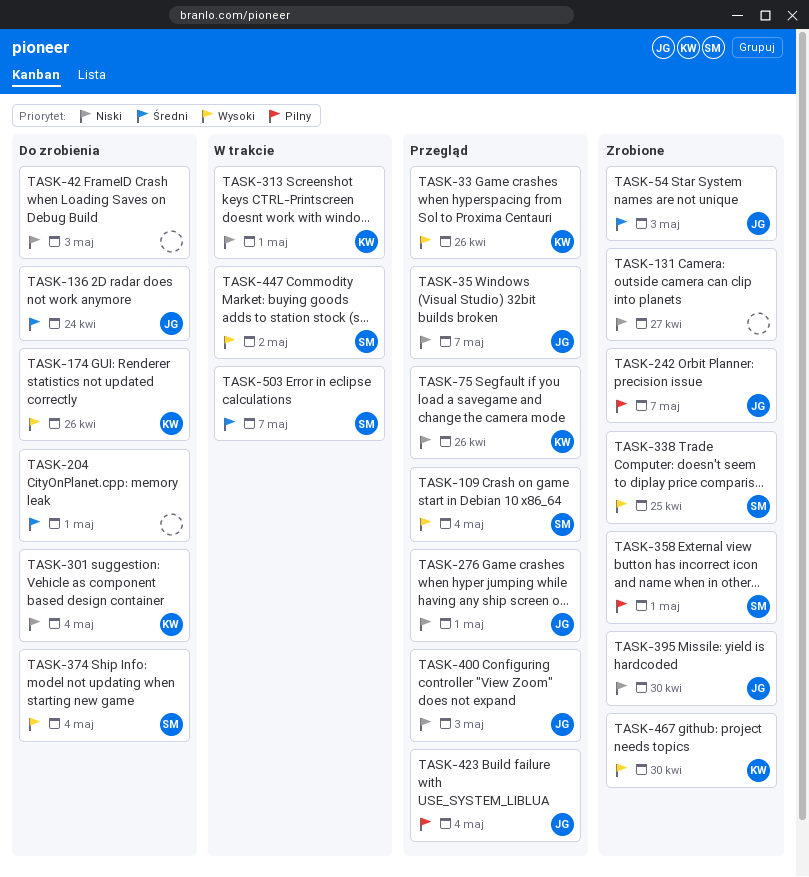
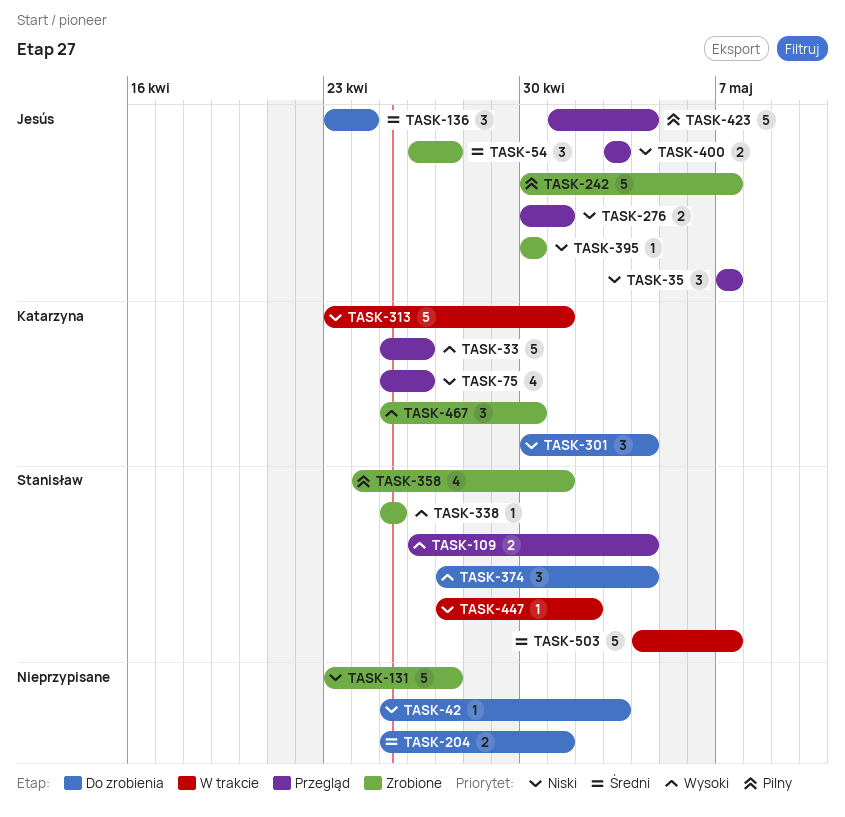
TASK-54, due: May 3 -> Apr 27
TASK-174: present -> none
TASK-447, priority: Wysoki -> Niski

